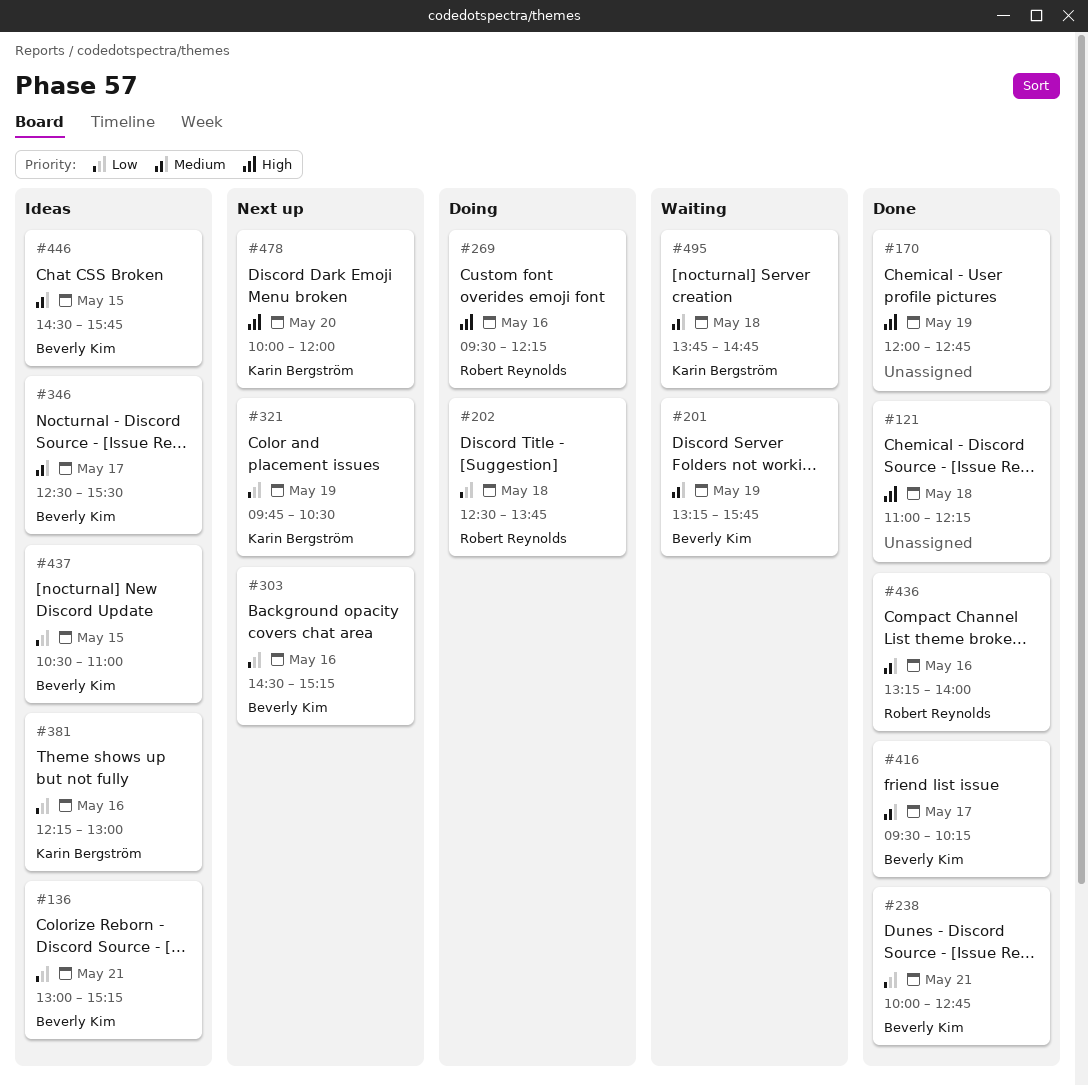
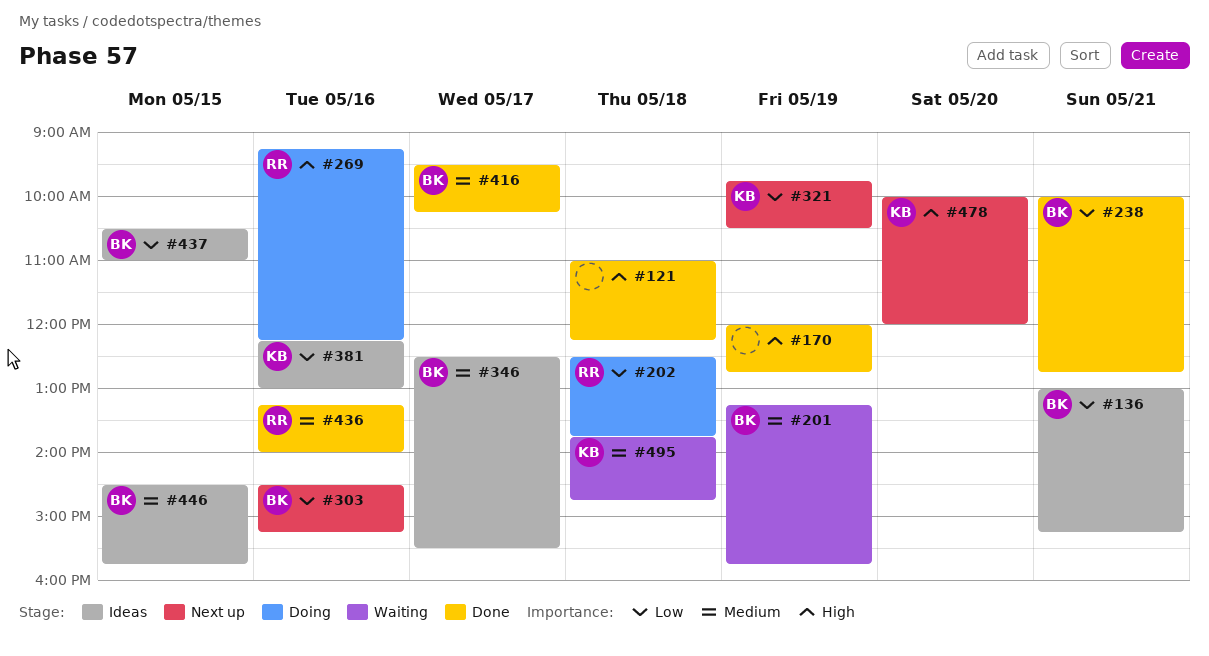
#269, begins: 09:30 -> 09:15

